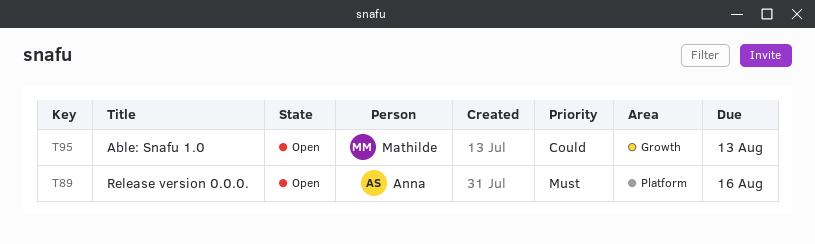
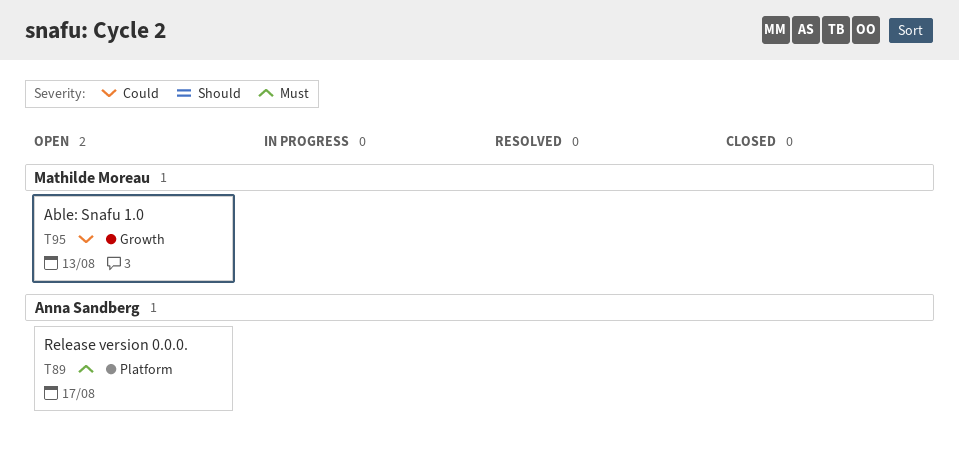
T89, due: Aug 16 -> Aug 17

